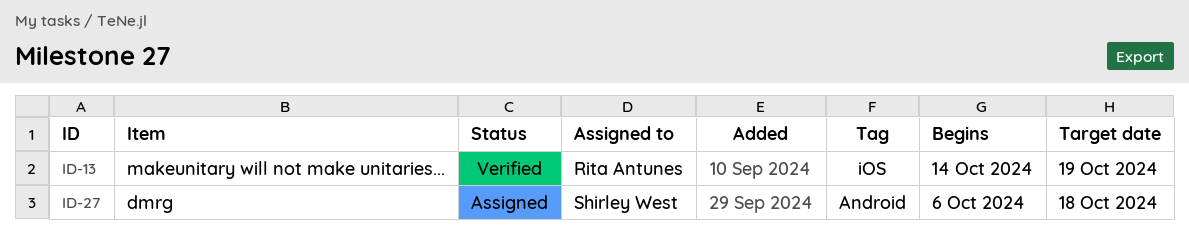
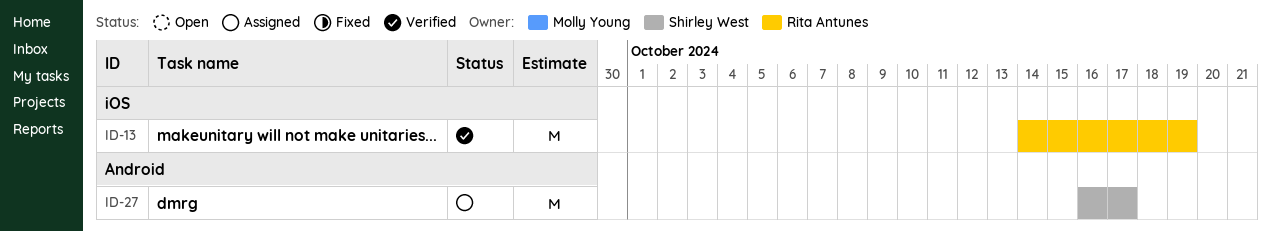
ID-27, start: Oct 6 -> Oct 16
ID-27, due: Oct 18 -> Oct 17

